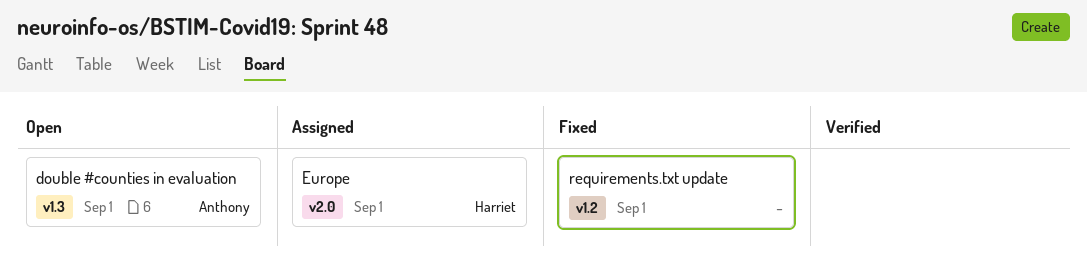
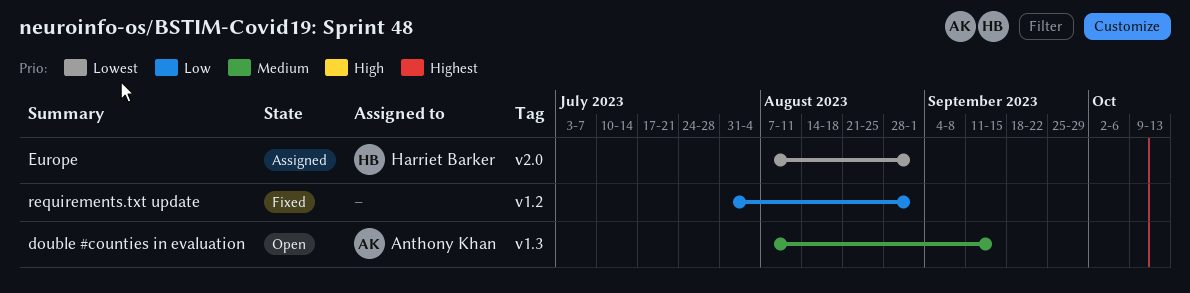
double #counties in evaluation, due: Sep 1 -> Sep 15

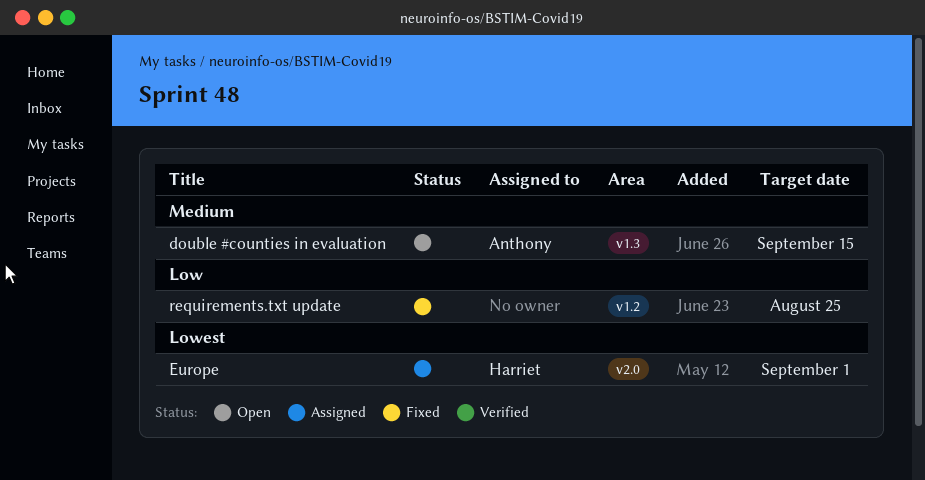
requirements.txt update, due: Sep 1 -> Aug 25

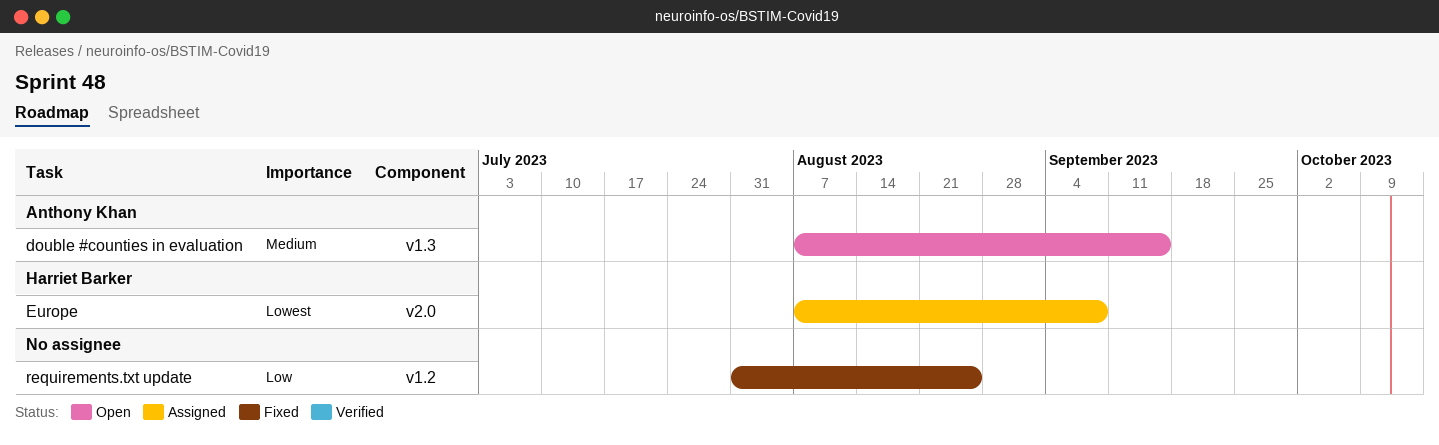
Europe, due: Sep 1 -> Sep 8

